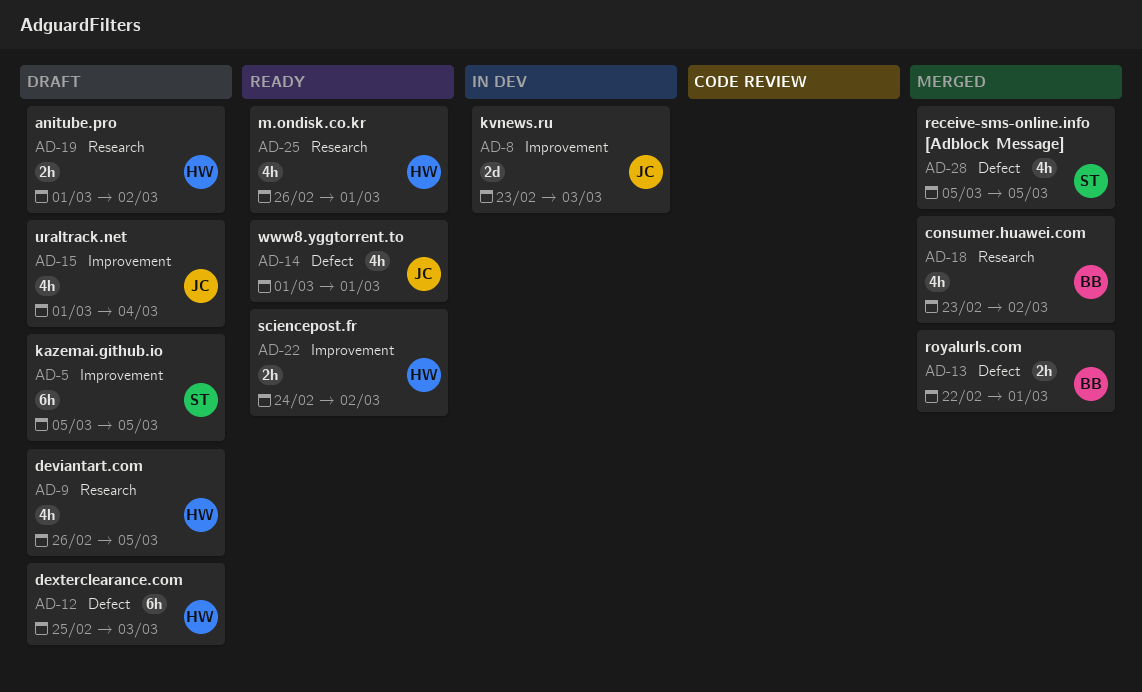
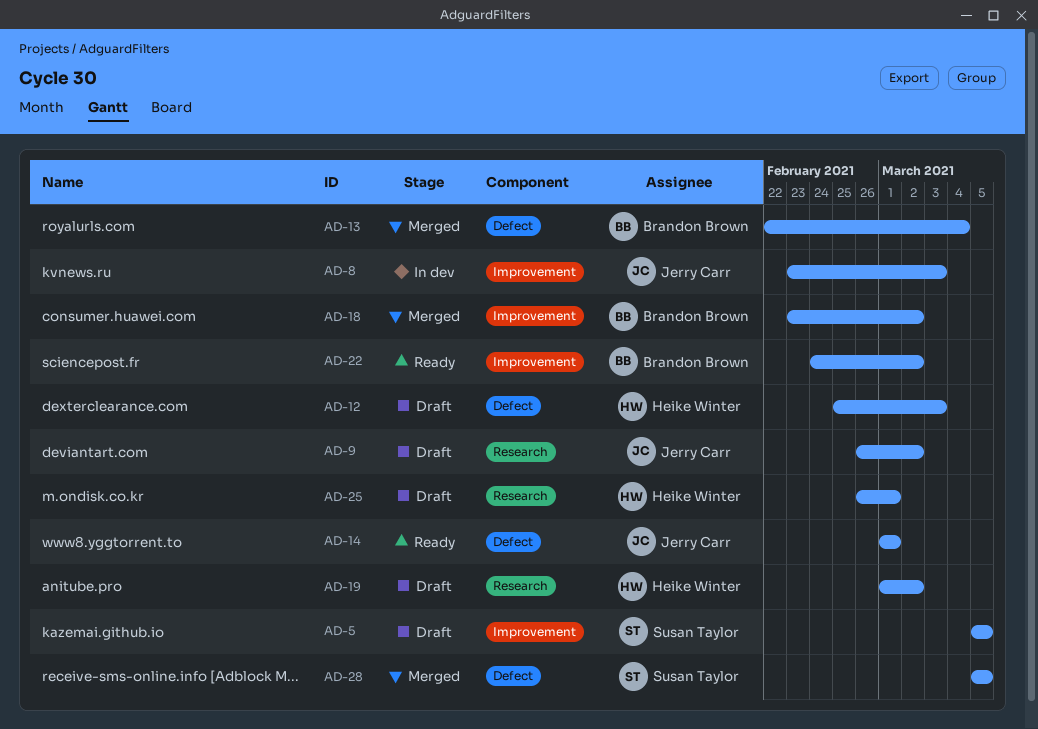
AD-9, owner: Heike Winter -> Jerry Carr
AD-9, due: Mar 5 -> Mar 2
AD-13, due: Mar 1 -> Mar 4
AD-15: present -> none
AD-18, label: Research -> Improvement
AD-22, owner: Heike Winter -> Brandon Brown
AD-25, status: Ready -> Draft

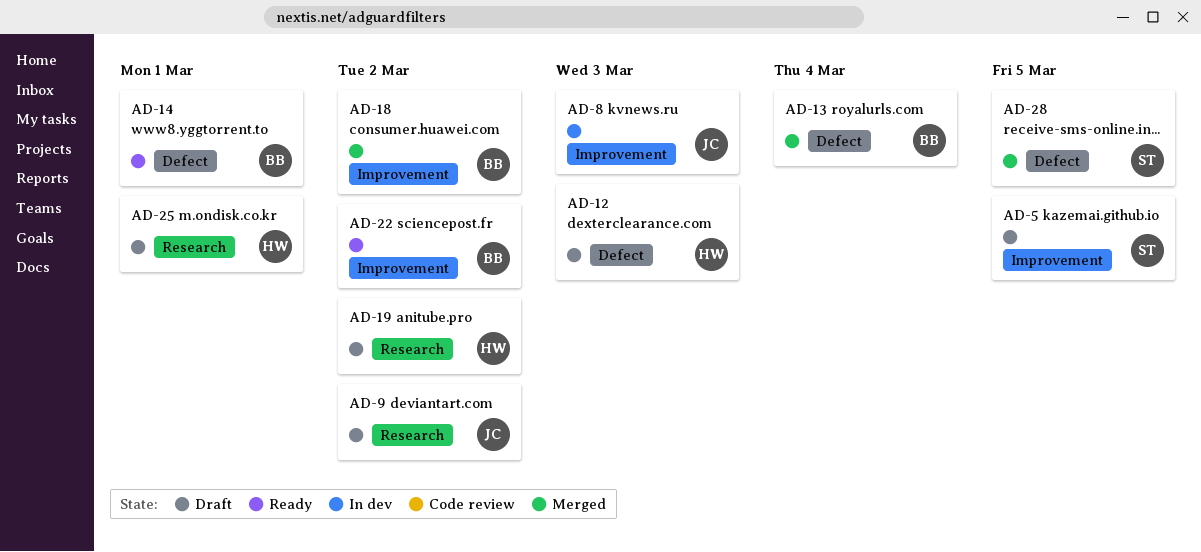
AD-14, owner: Jerry Carr -> Brandon Brown

